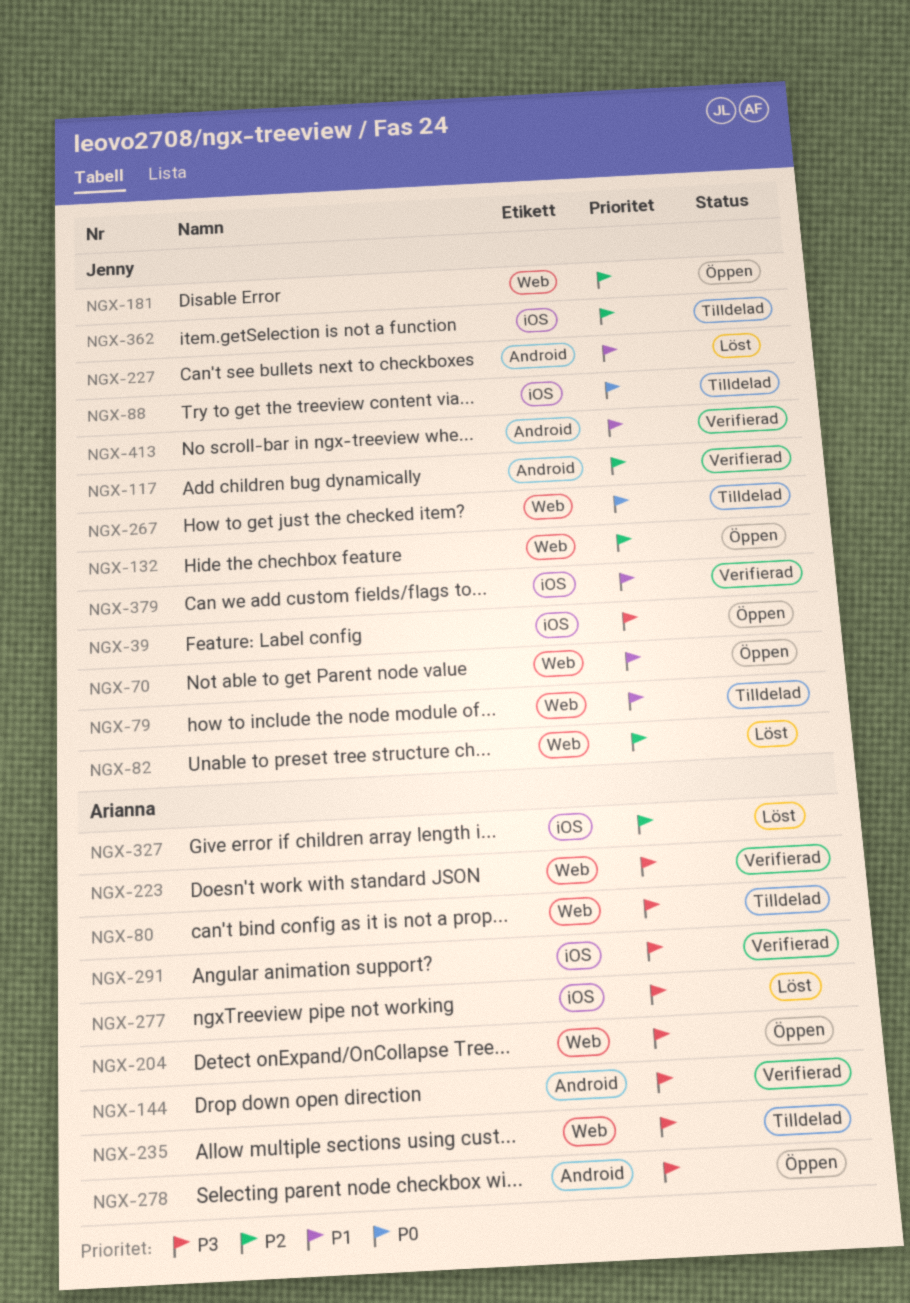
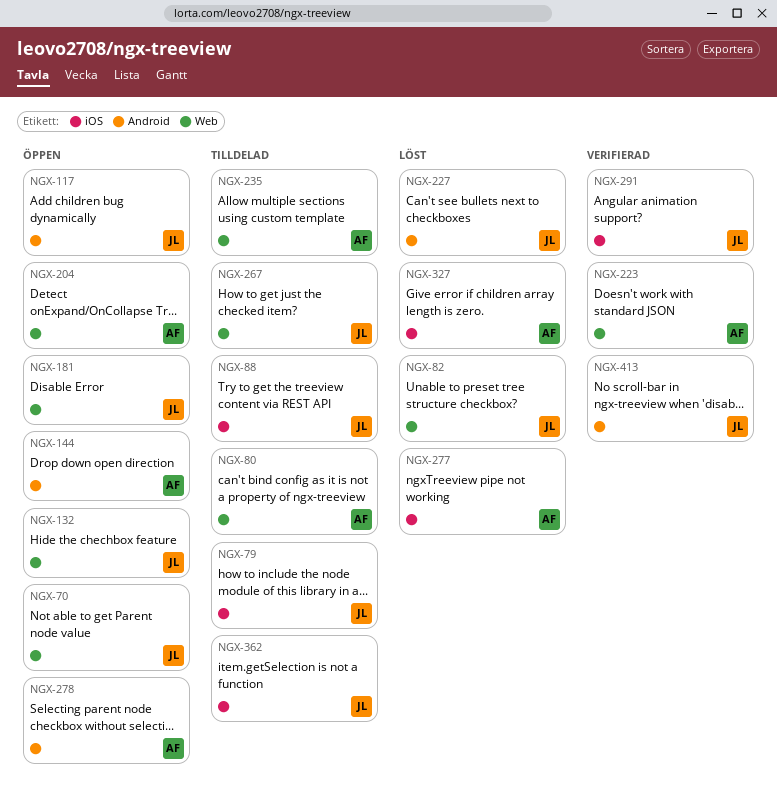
NGX-39: present -> none
NGX-79, label: Web -> iOS
NGX-117, status: Verifierad -> Öppen
NGX-144, status: Verifierad -> Öppen
NGX-291, owner: Arianna -> Jenny
NGX-379: present -> none

